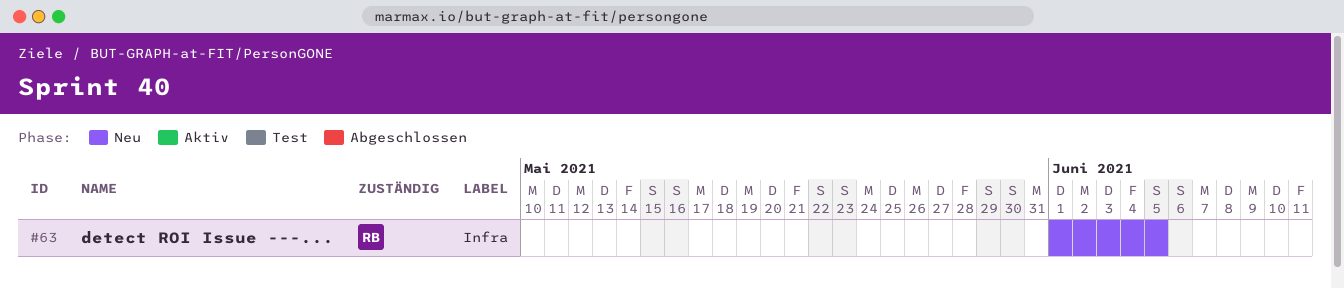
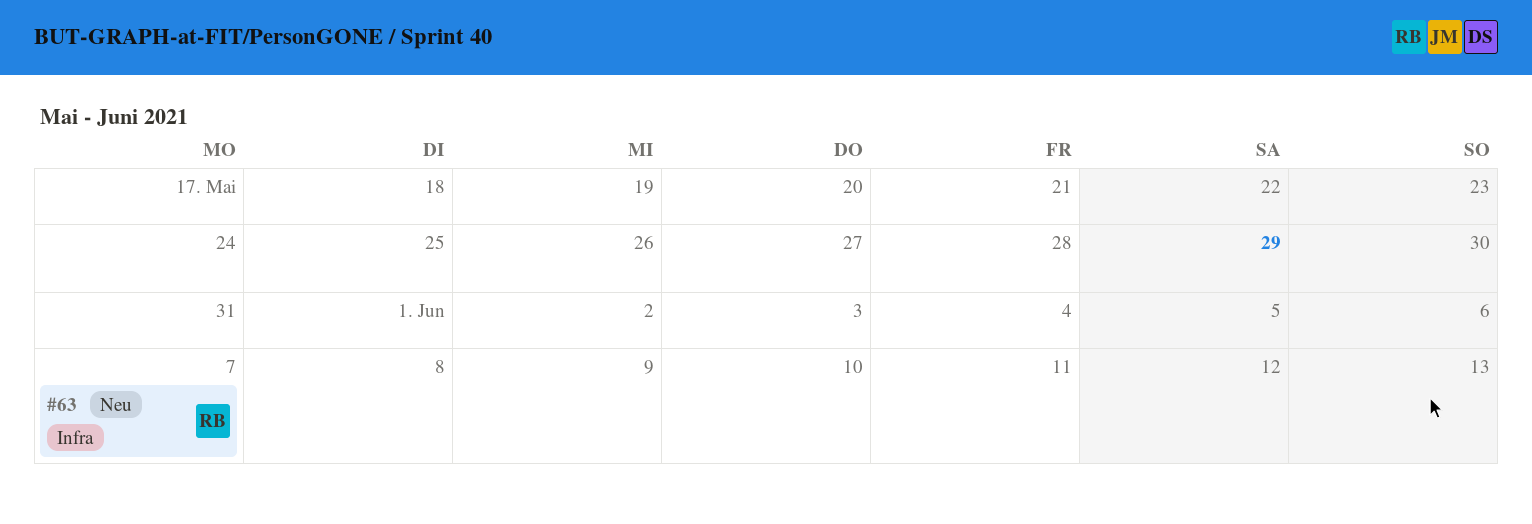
#63, due: Jun 5 -> Jun 7

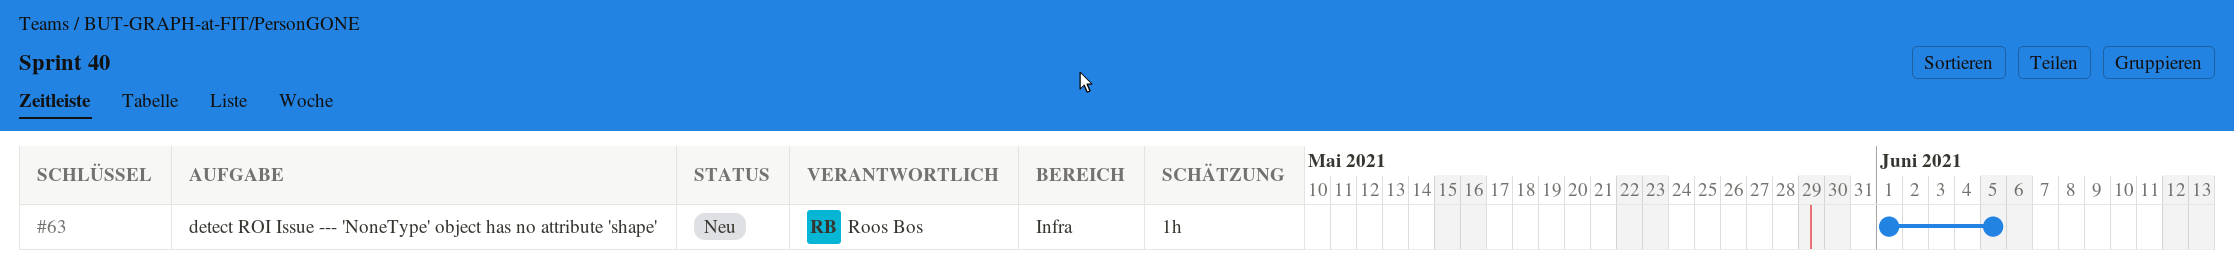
#63, due: Jun 7 -> Jun 5

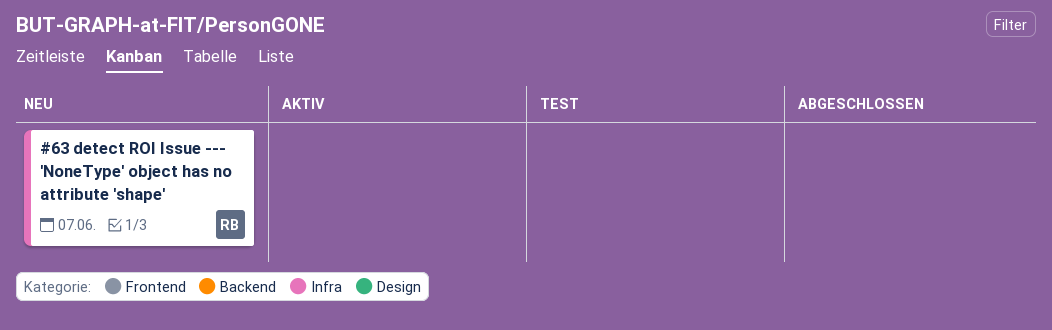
#63, due: Jun 5 -> Jun 7

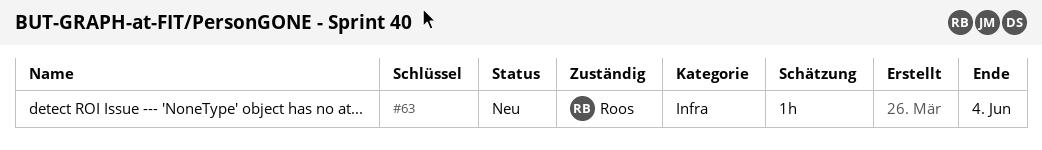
#63, due: Jun 7 -> Jun 4

